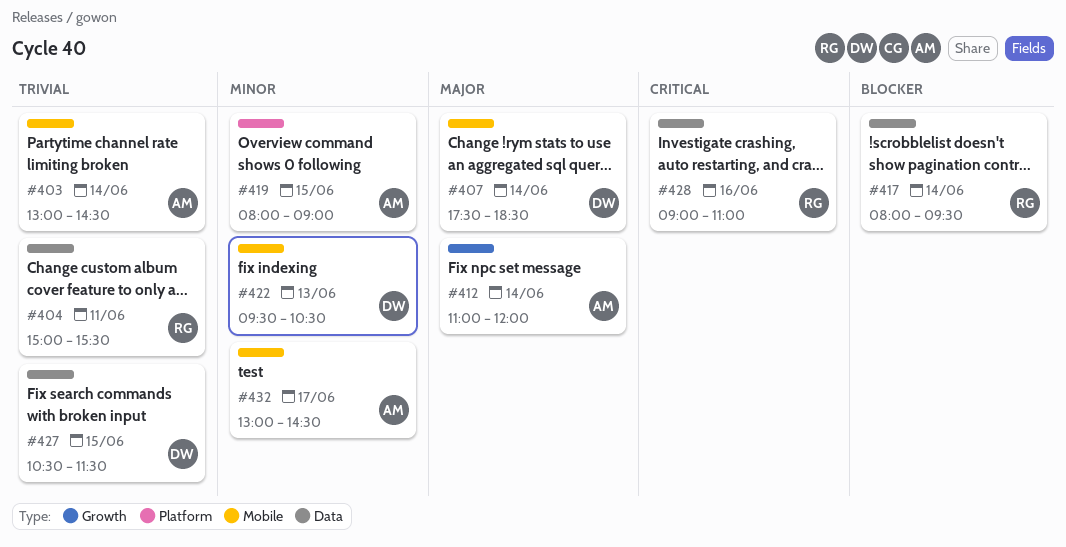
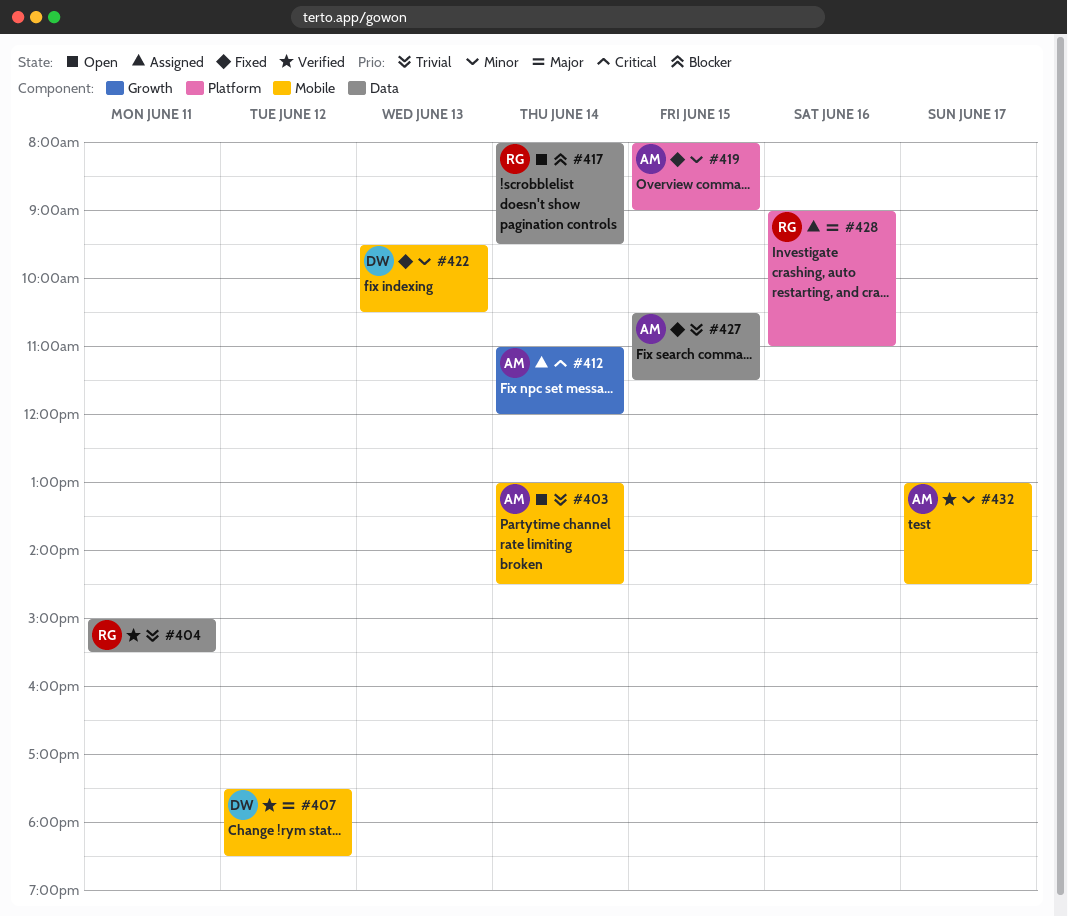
#407, day: Jun 14 -> Jun 12
#412, priority: Major -> Critical
#427, owner: DW -> AM
#428, priority: Critical -> Major
#428, label: Data -> Platform

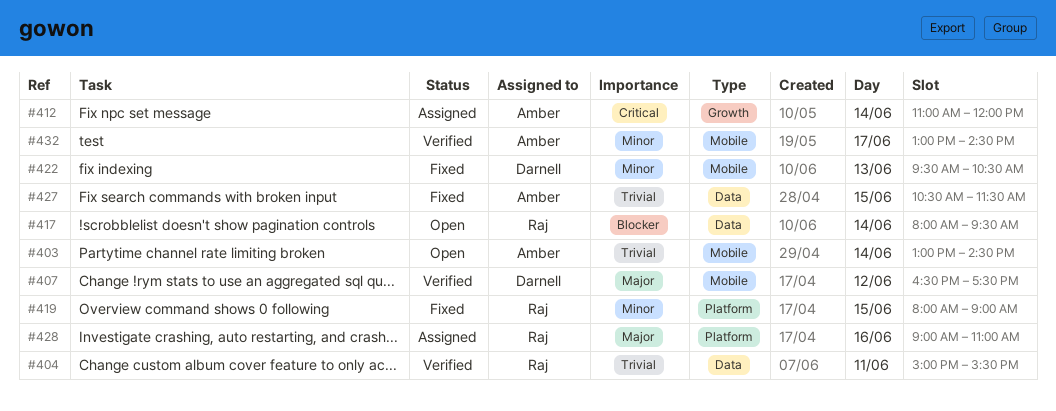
#407, begins: 17:30 -> 16:30
#407, ends: 18:30 -> 17:30
#419, owner: Amber -> Raj

